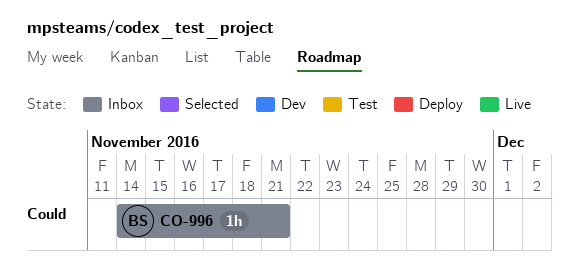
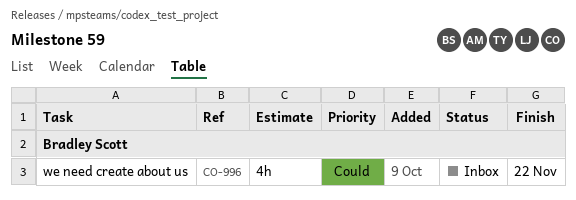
CO-996, estimate: 1h -> 4h
CO-996, due: Nov 21 -> Nov 22

